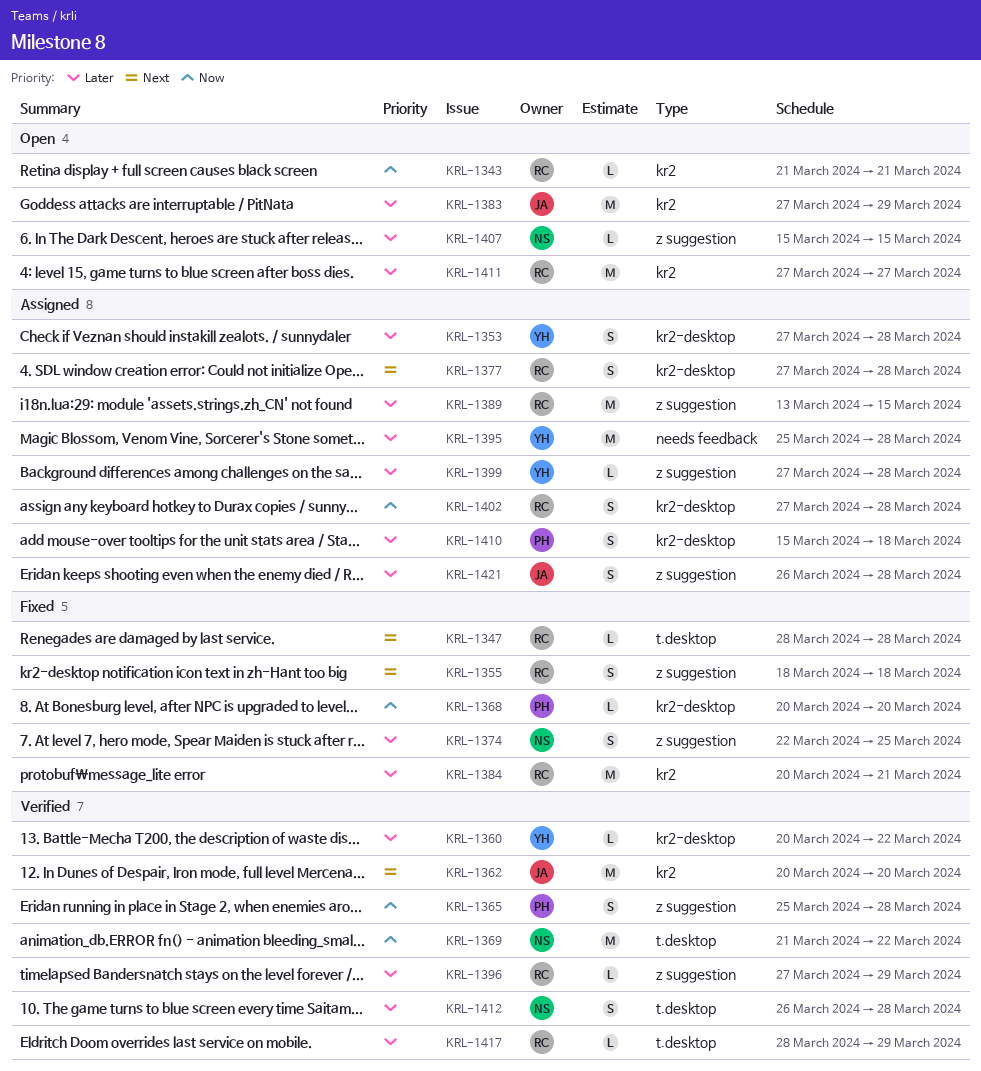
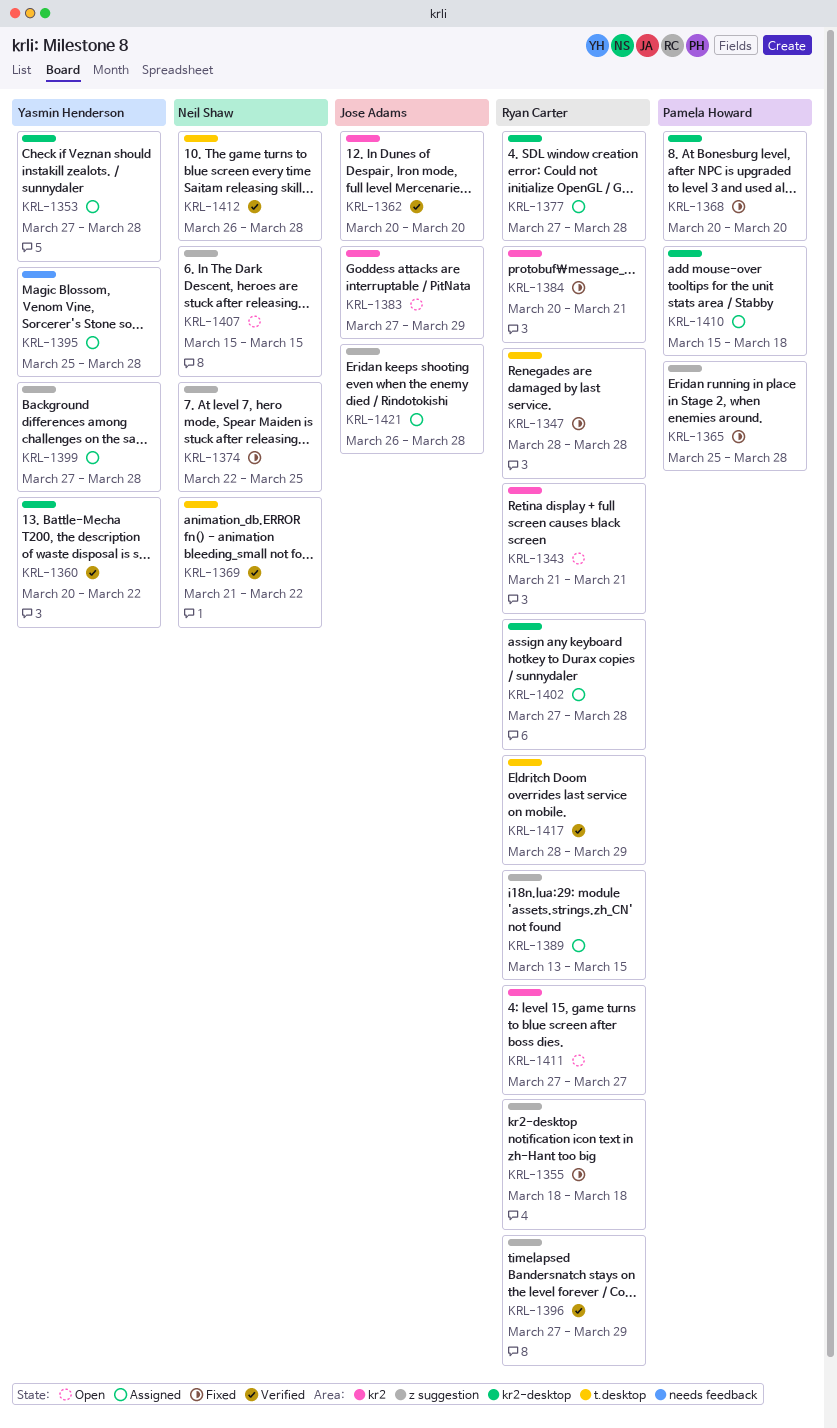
KRL-1365, status: Verified -> Fixed

